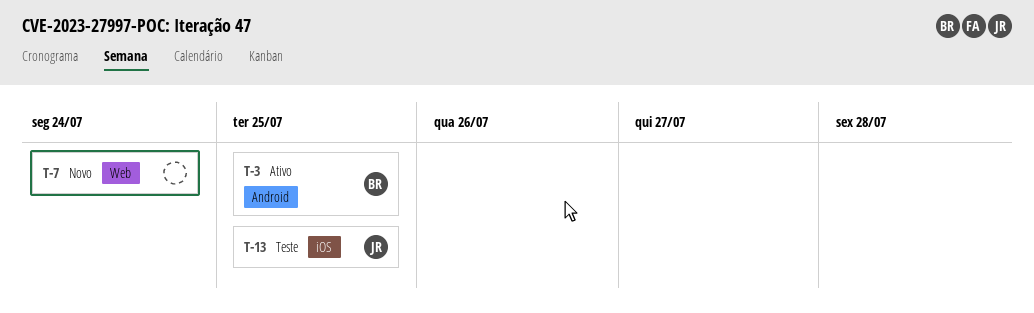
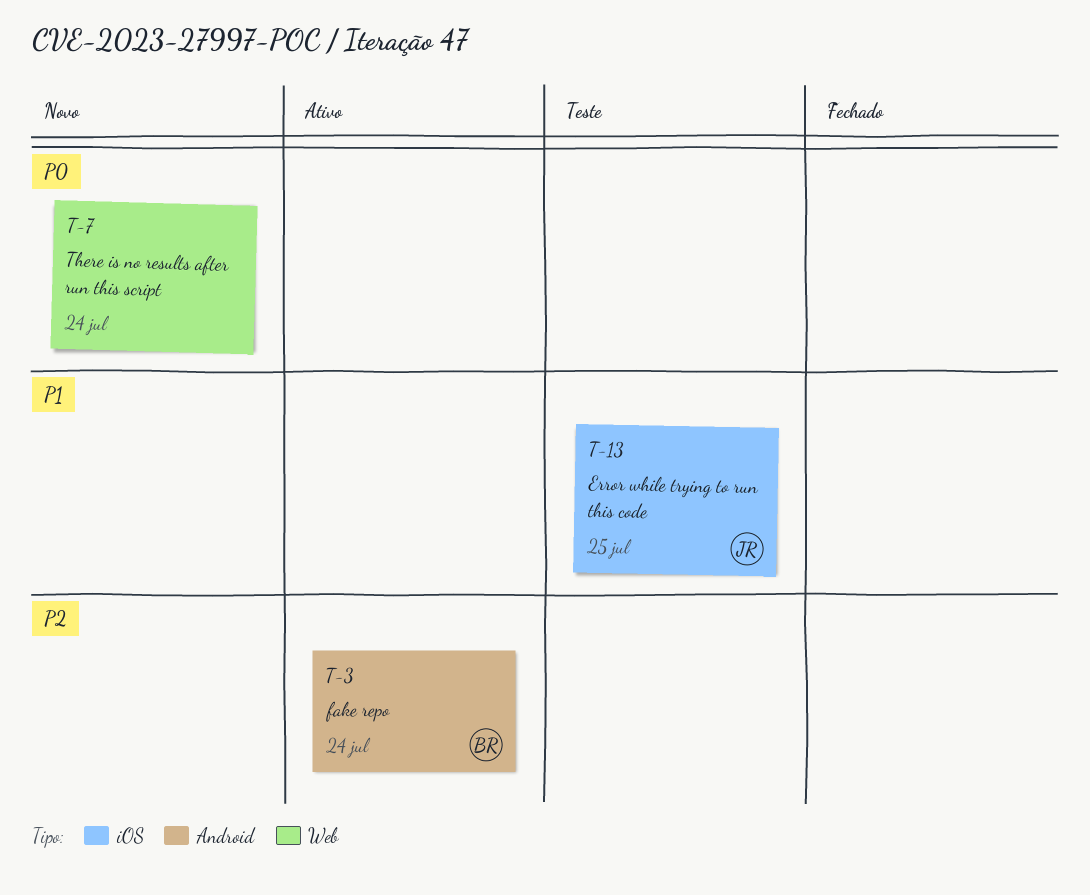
T-3, due: Jul 25 -> Jul 24

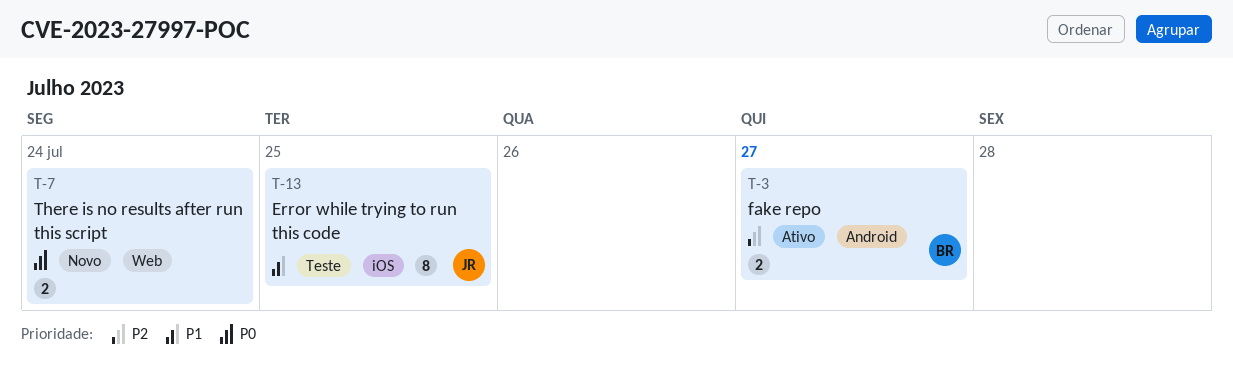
T-3, due: Jul 24 -> Jul 27

